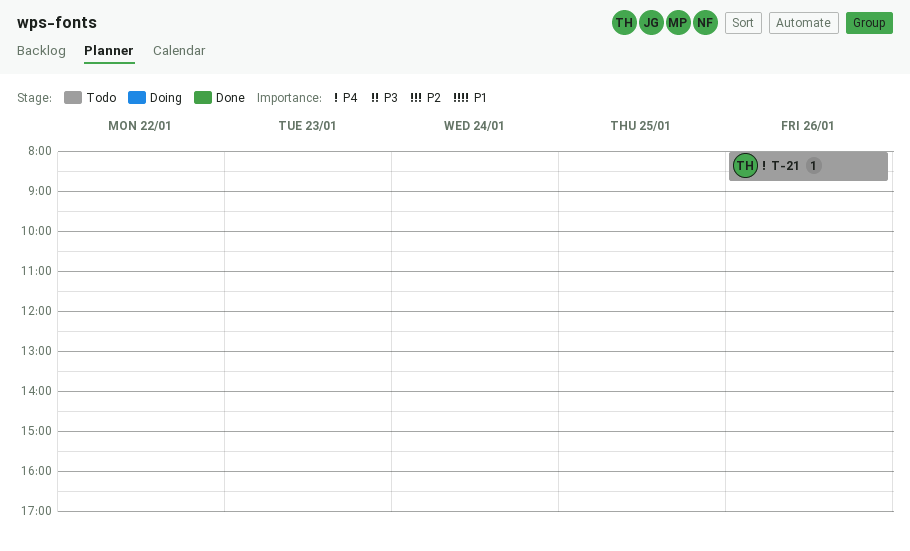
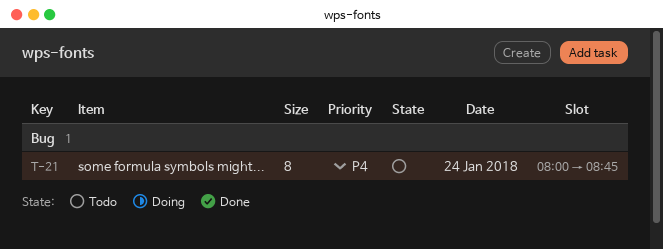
T-21, estimate: 1 -> 8
T-21, day: Jan 26 -> Jan 24

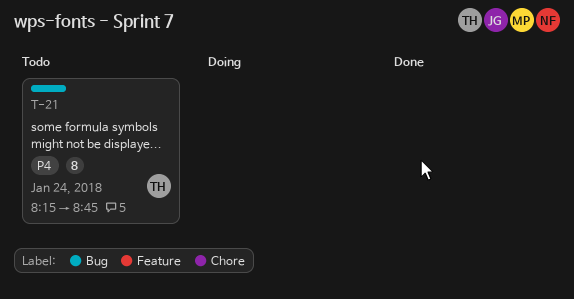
T-21, begins: 08:00 -> 08:15

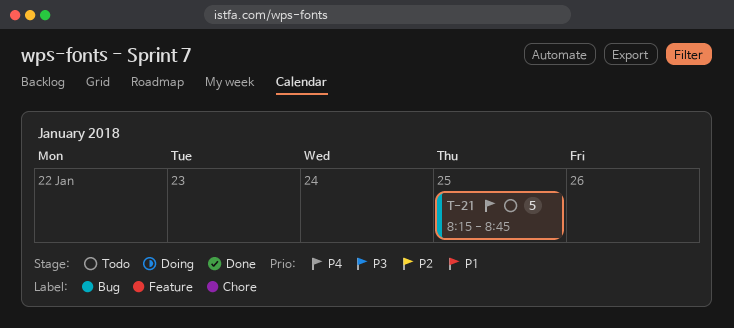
T-21, estimate: 8 -> 5
T-21, day: Jan 24 -> Jan 25

